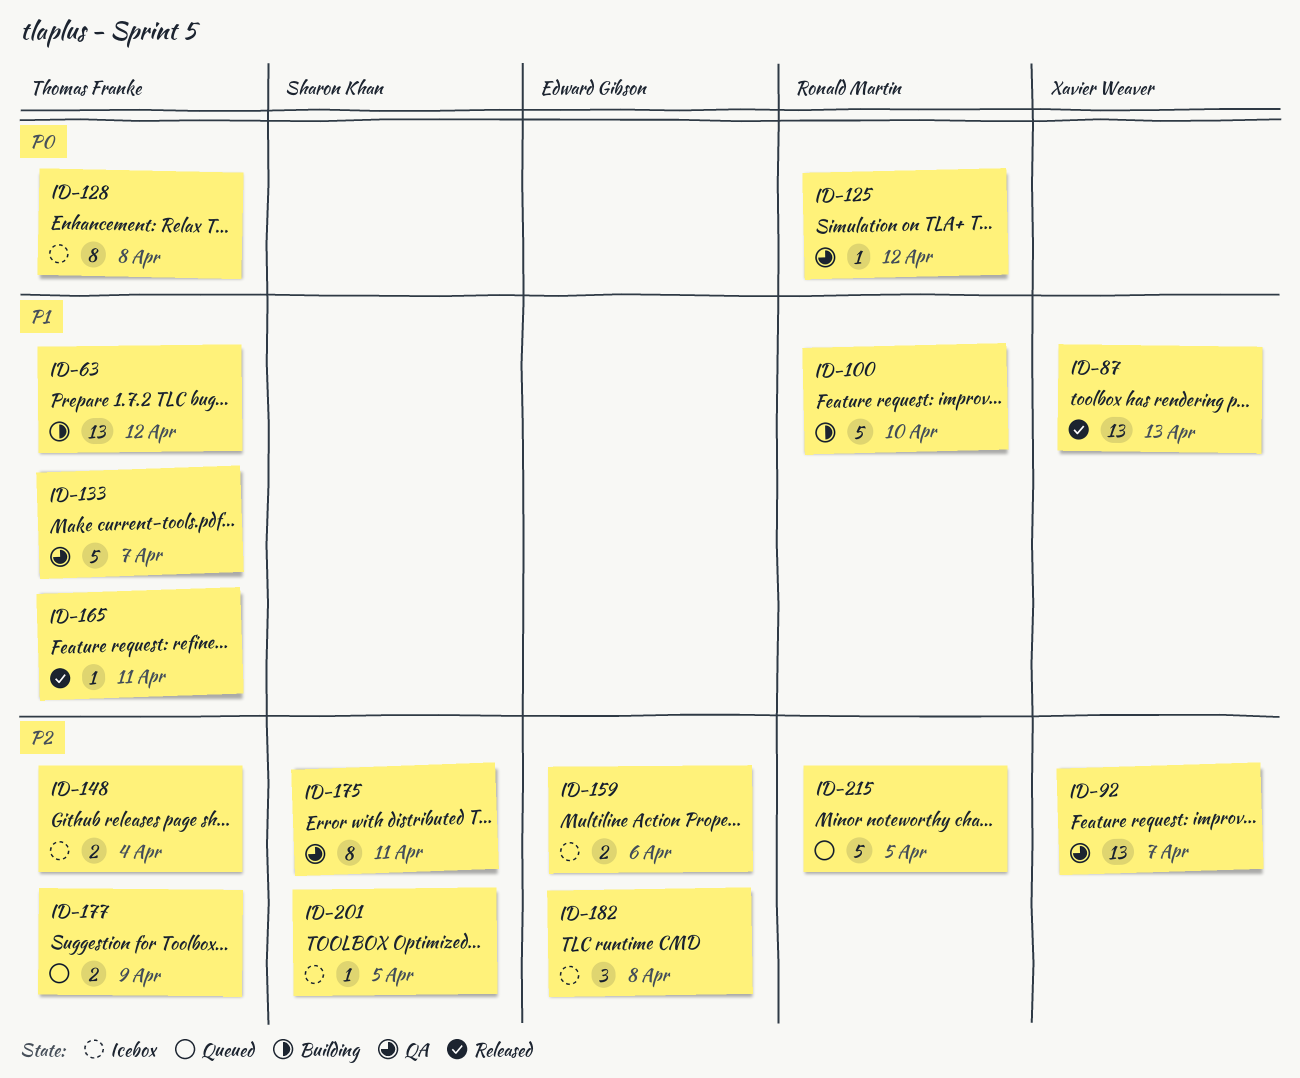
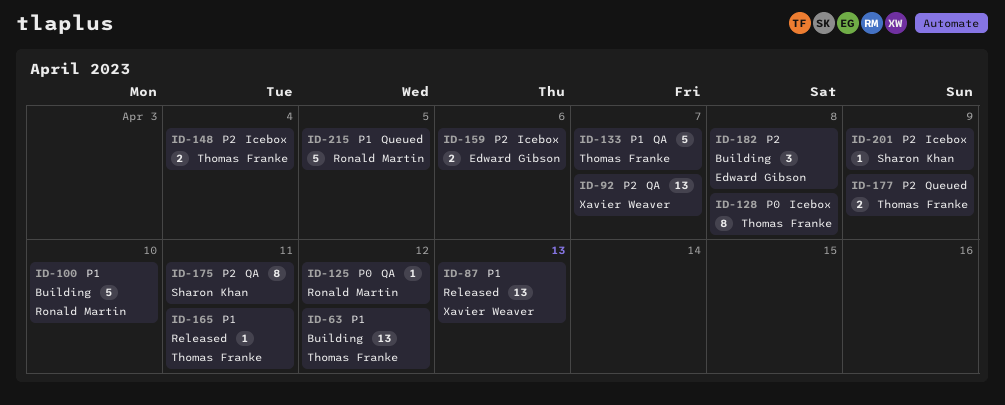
ID-182, status: Icebox -> Building
ID-201, due: Apr 5 -> Apr 9
ID-215, priority: P2 -> P1

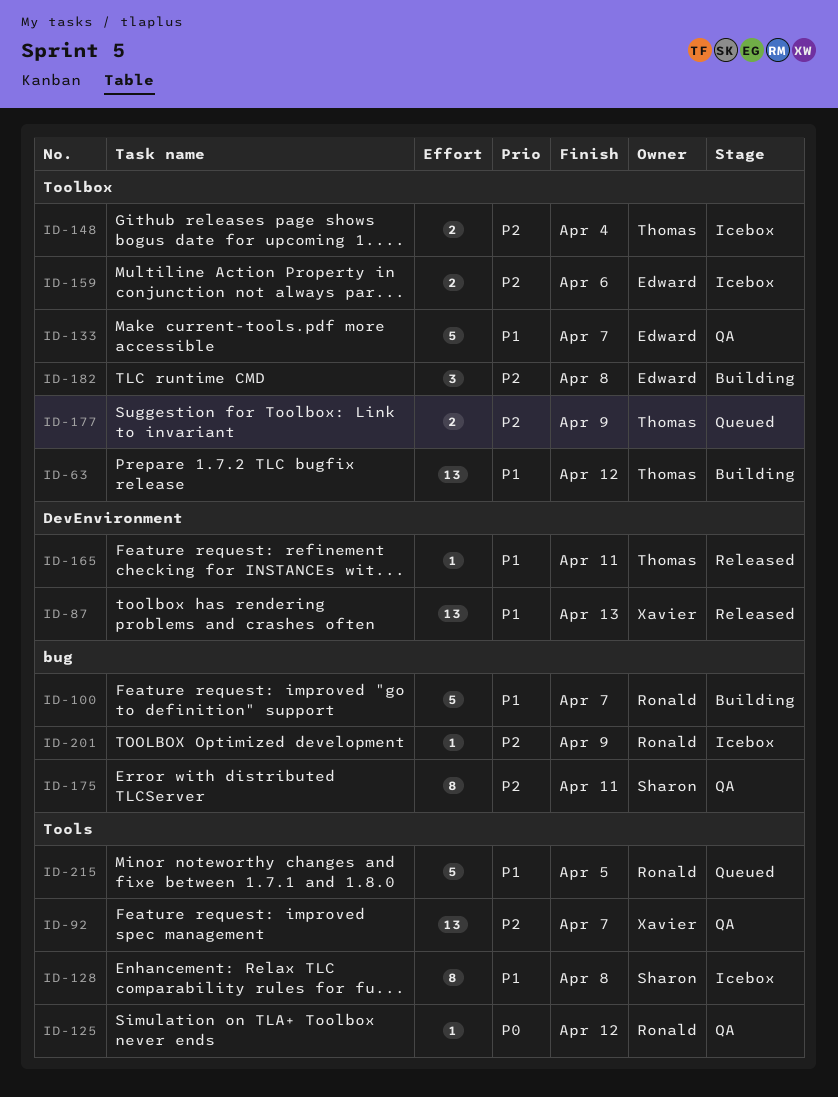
ID-100, due: Apr 10 -> Apr 7
ID-128, owner: Thomas Franke -> Sharon Khan
ID-128, priority: P0 -> P1
ID-133, owner: Thomas Franke -> Edward Gibson
ID-201, owner: Sharon Khan -> Ronald Martin

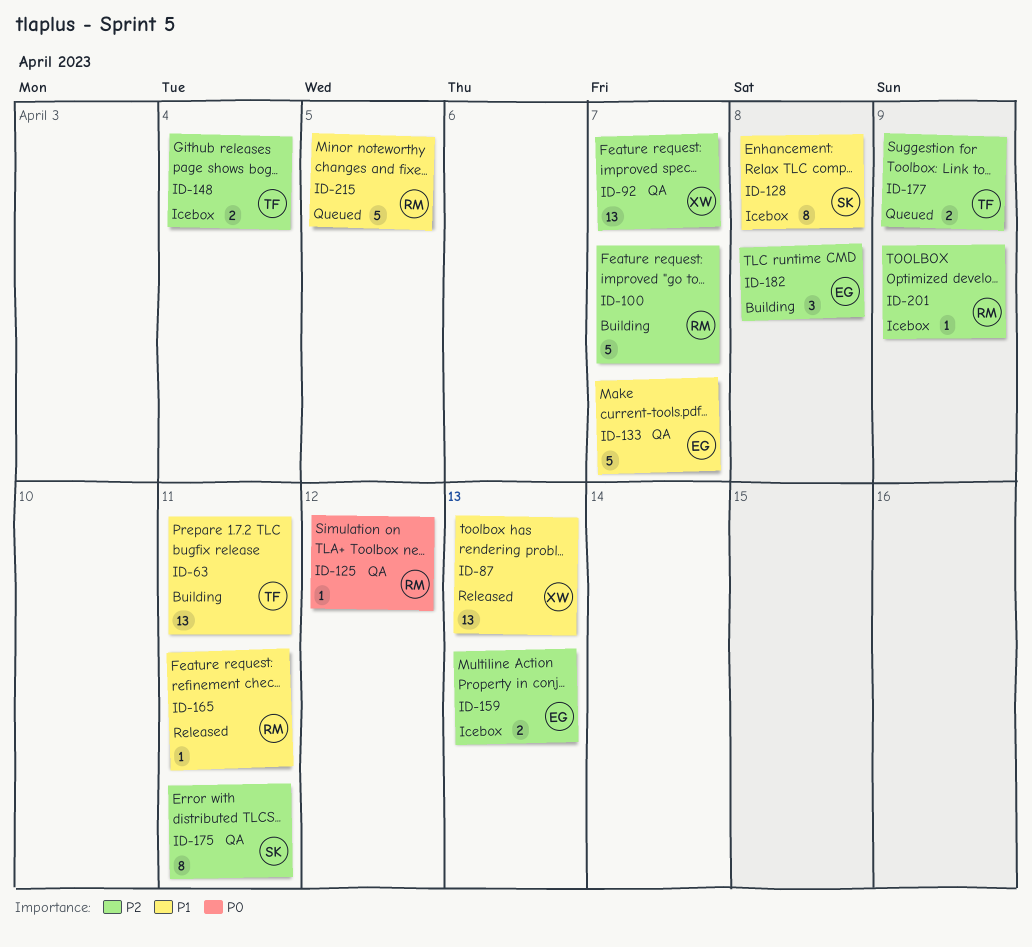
ID-63, due: Apr 12 -> Apr 11
ID-100, priority: P1 -> P2
ID-159, due: Apr 6 -> Apr 13
ID-165, owner: Thomas -> Ronald

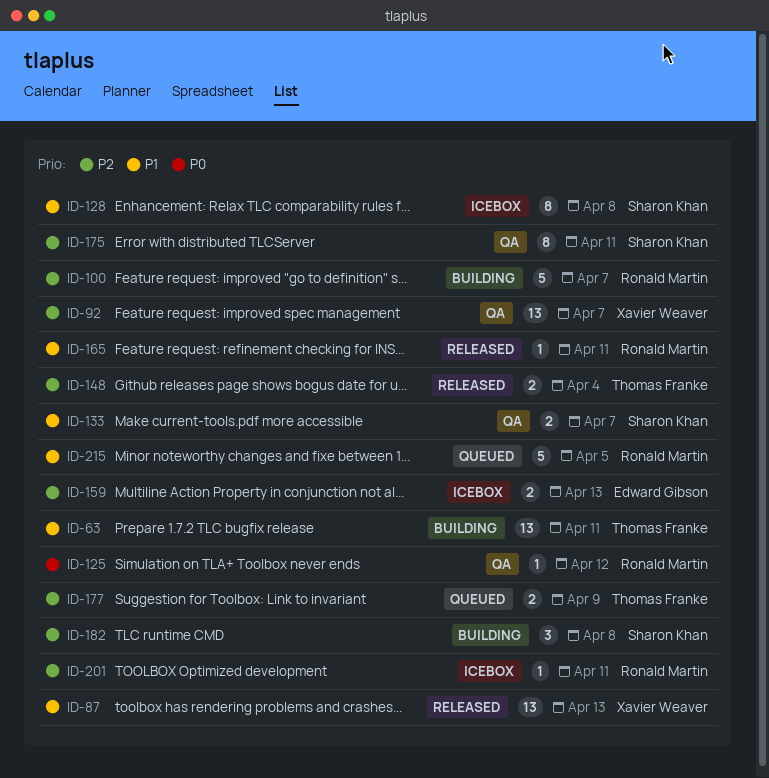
ID-133, owner: Edward Gibson -> Sharon Khan
ID-133, estimate: 5 -> 2
ID-148, status: Icebox -> Released
ID-182, owner: Edward Gibson -> Sharon Khan
ID-201, due: Apr 9 -> Apr 11

